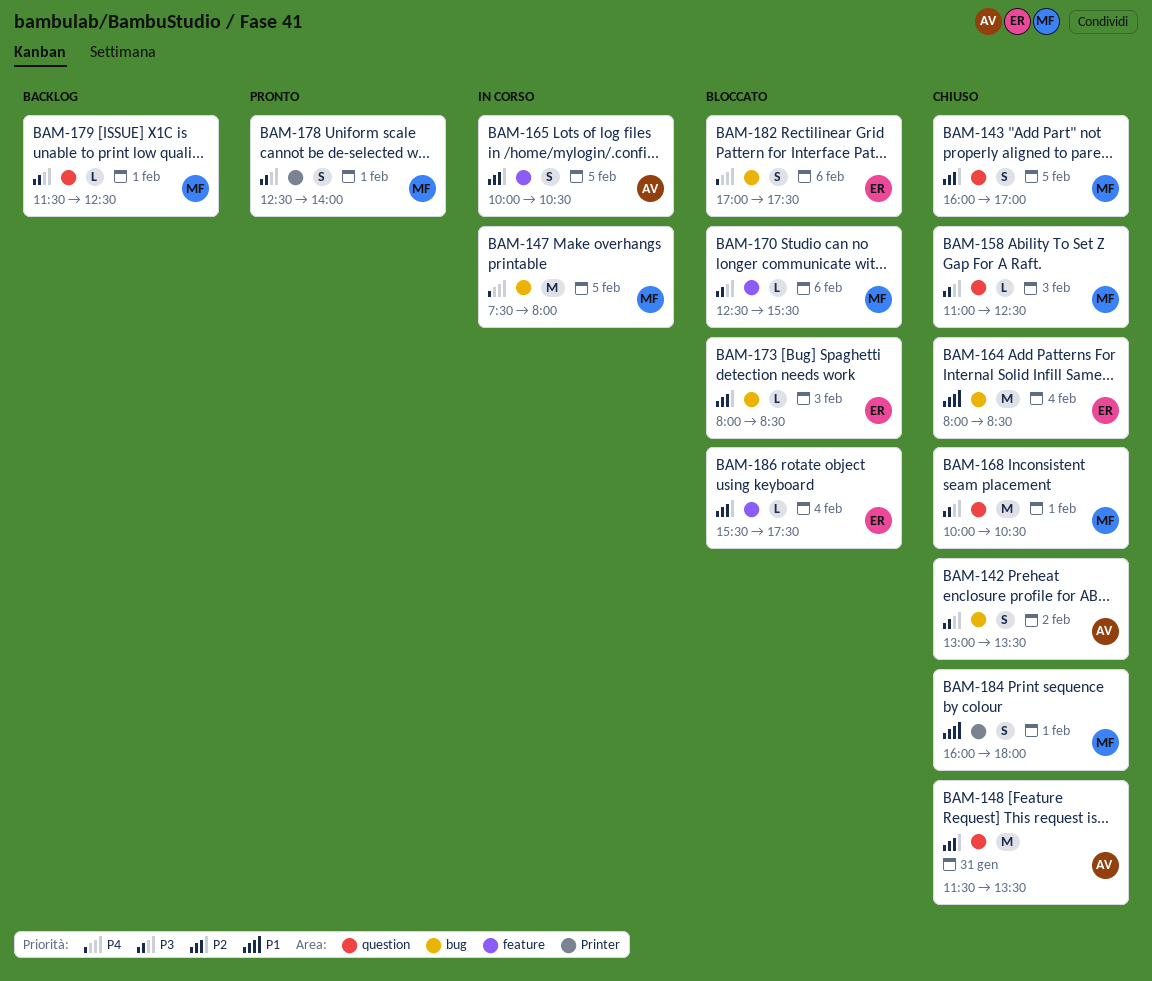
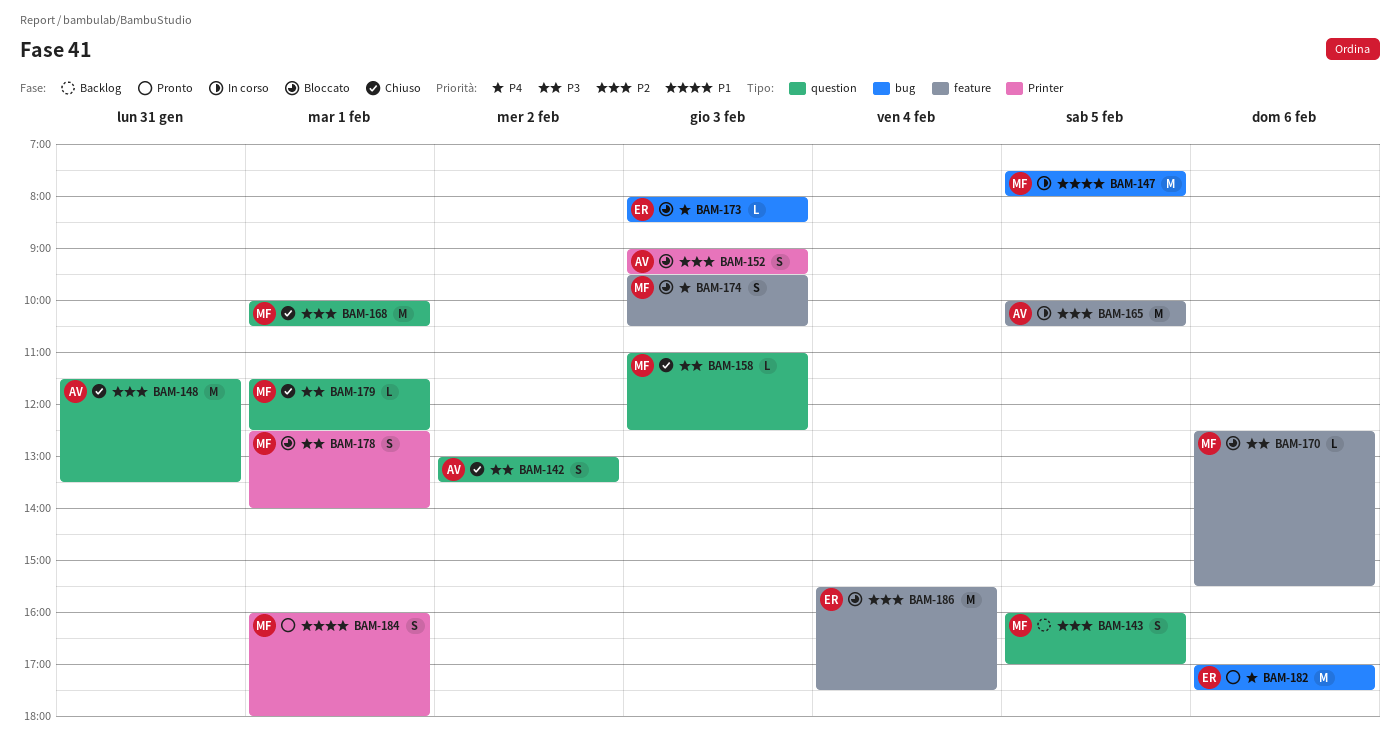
BAM-142, label: bug -> question
BAM-143, status: Chiuso -> Backlog
BAM-147, priority: P4 -> P1
BAM-152: none -> present
BAM-164: present -> none
BAM-165, estimate: S -> M
BAM-168, priority: P3 -> P2
BAM-173, priority: P2 -> P4
BAM-174: none -> present
BAM-178, status: Pronto -> Bloccato
BAM-179, status: Backlog -> Chiuso
BAM-182, status: Bloccato -> Pronto
BAM-182, estimate: S -> M
BAM-184, status: Chiuso -> Pronto
BAM-186, estimate: L -> M

